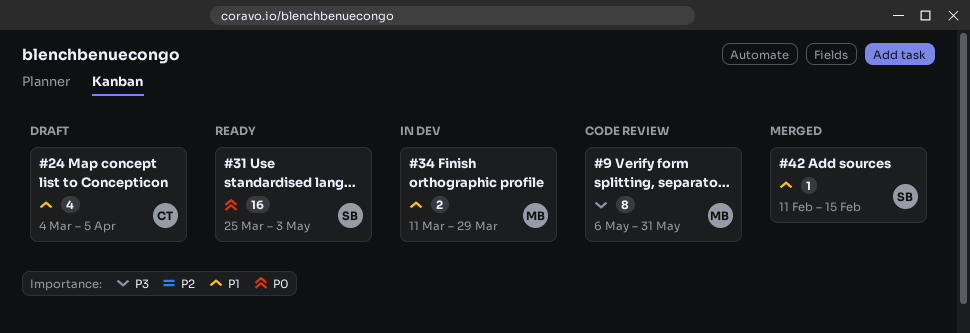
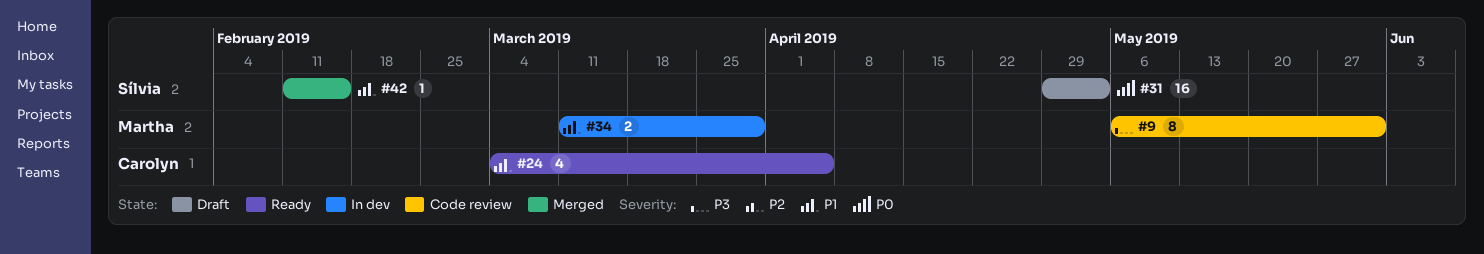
#24, status: Draft -> Ready
#31, status: Ready -> Draft
#31, start: Mar 25 -> Apr 29

